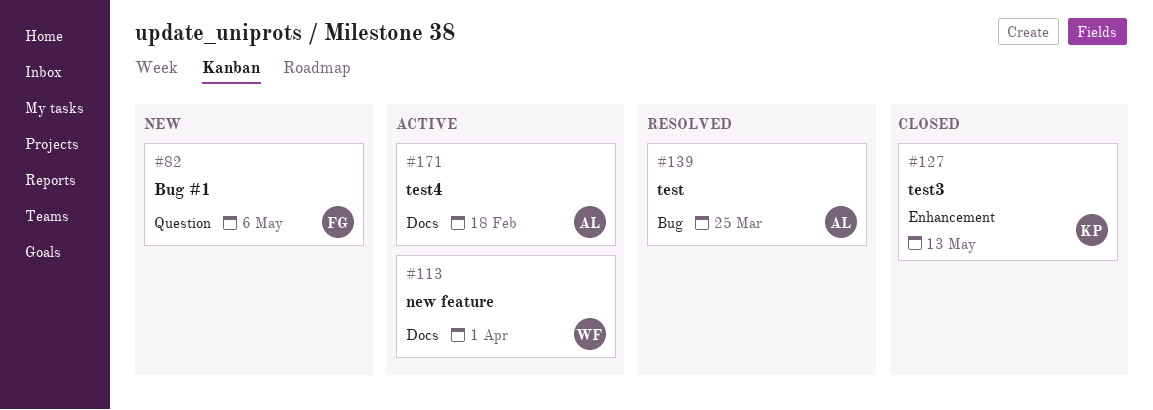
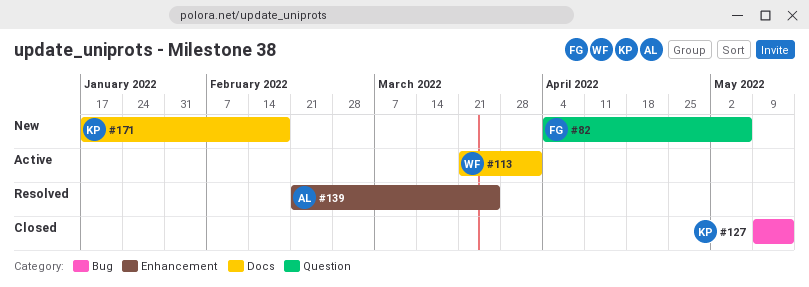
#127, label: Enhancement -> Bug
#139, label: Bug -> Enhancement
#171, status: Active -> New
#171, owner: AL -> KP

